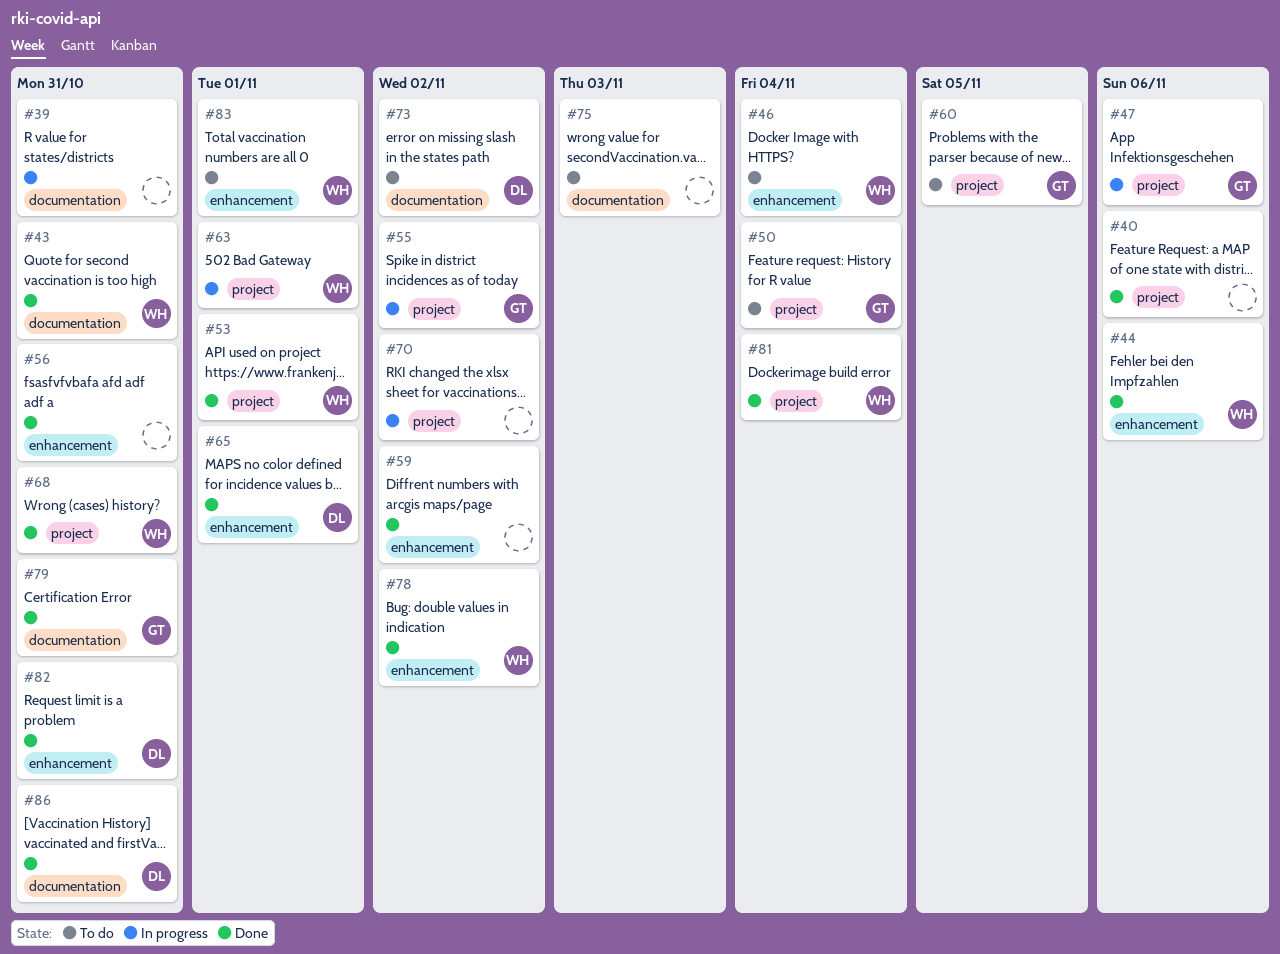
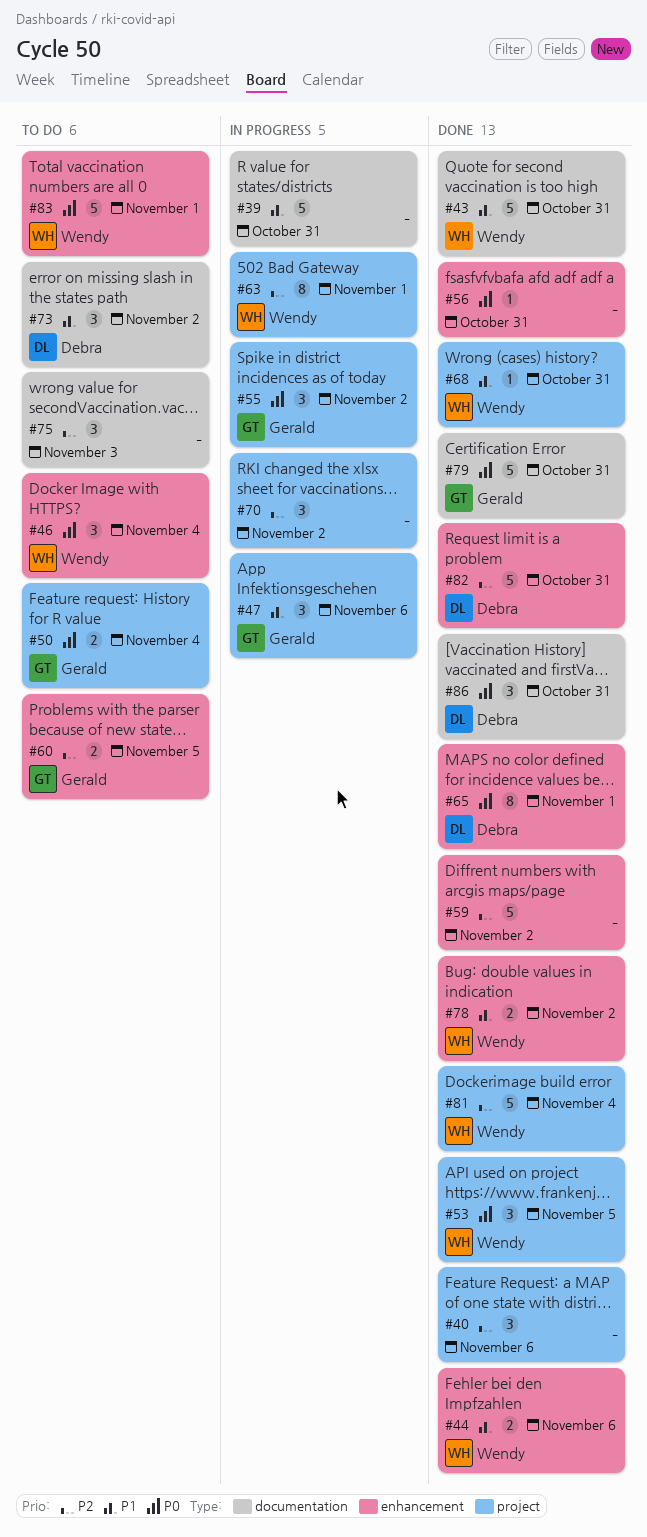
#53, due: Nov 1 -> Nov 5
#60, label: project -> enhancement

